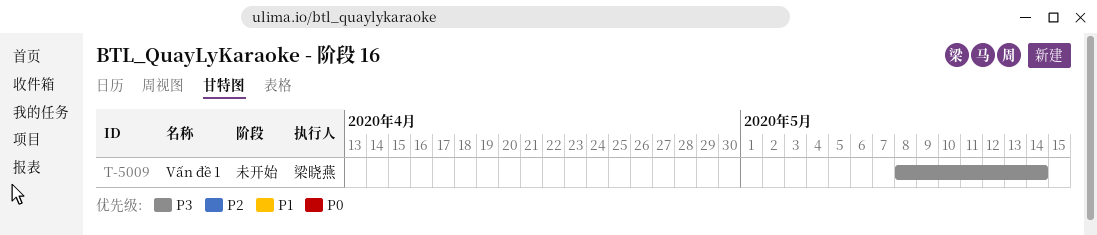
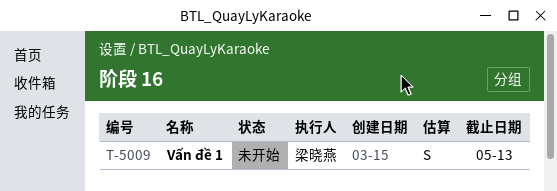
T-5009, due: May 14 -> May 13

